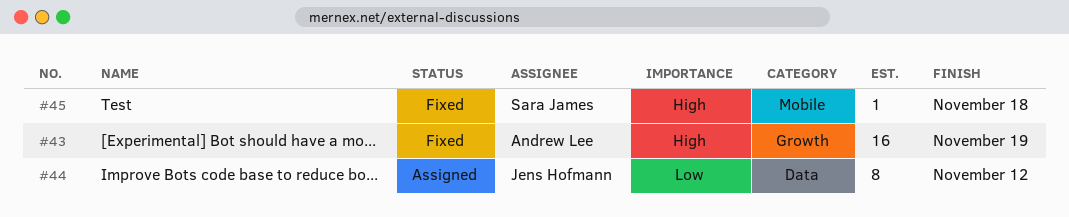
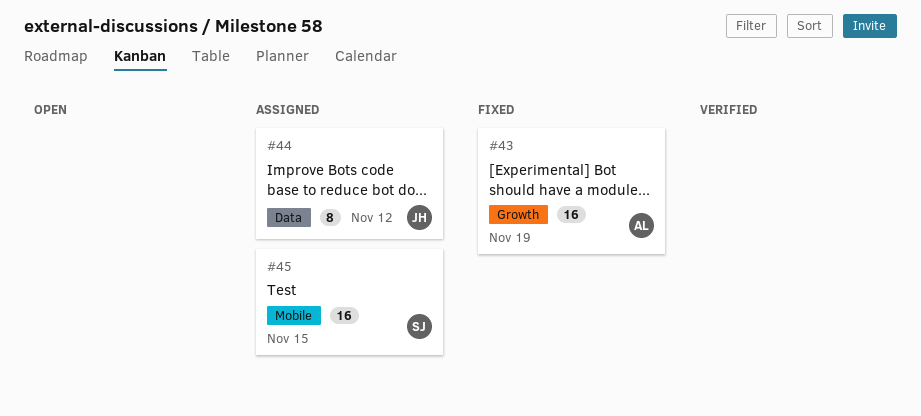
#45, status: Fixed -> Assigned
#45, estimate: 1 -> 16
#45, due: Nov 18 -> Nov 15

